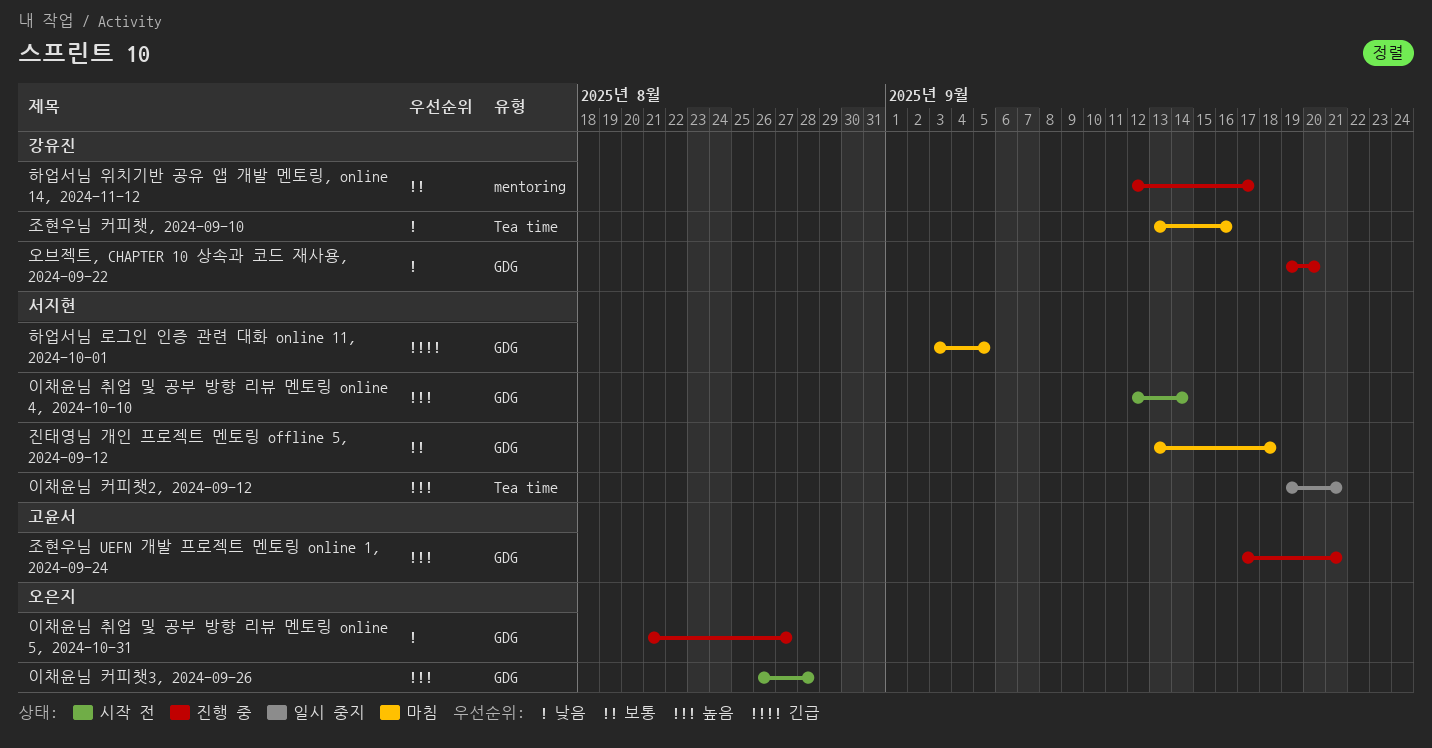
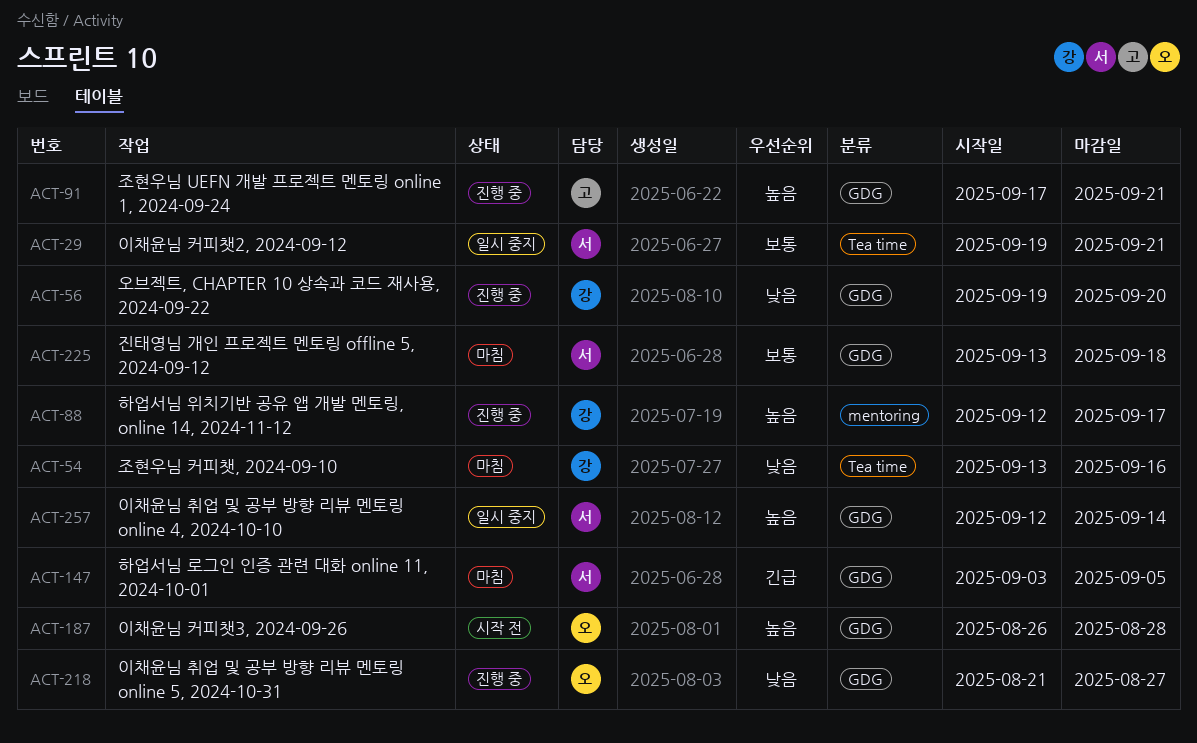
이채윤님 취업 및 공부 방향 리뷰 멘토링 online 4, 2024-10-10, status: 시작 전 -> 일시 중지
이채윤님 커피챗2, 2024-09-12, priority: 높음 -> 보통
하업서님 위치기반 공유 앱 개발 멘토링, online 14, 2024-11-12, priority: 보통 -> 높음

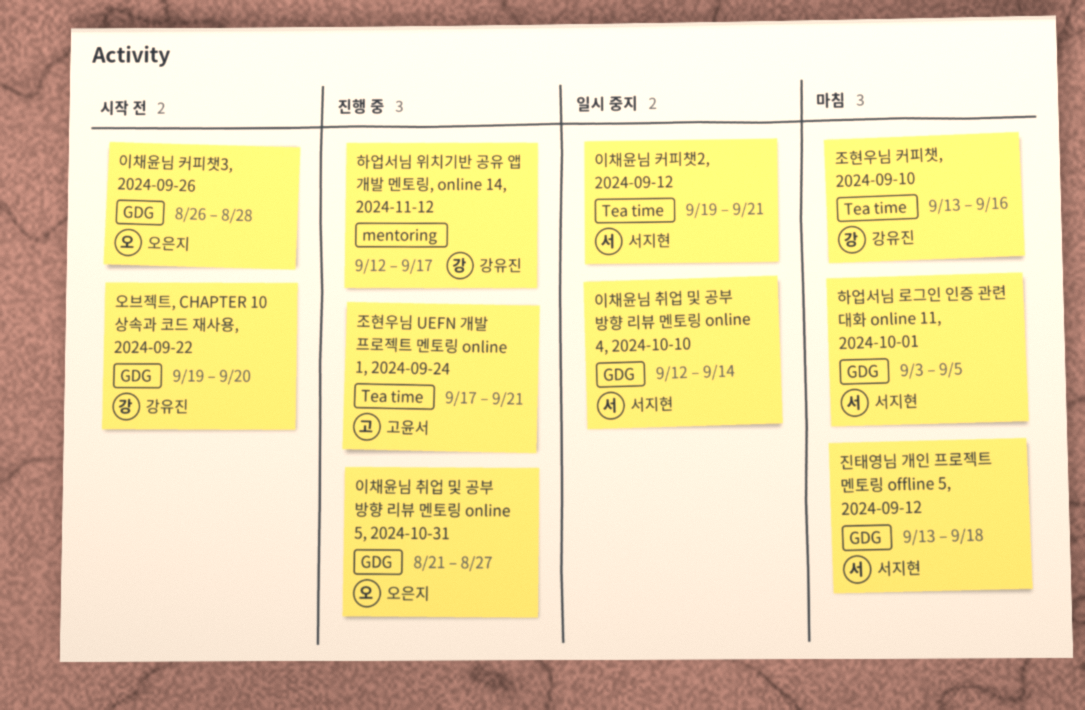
오브젝트, CHAPTER 10 상속과 코드 재사용, 2024-09-22, status: 진행 중 -> 시작 전
조현우님 UEFN 개발 프로젝트 멘토링 online 1, 2024-09-24, label: GDG -> Tea time

